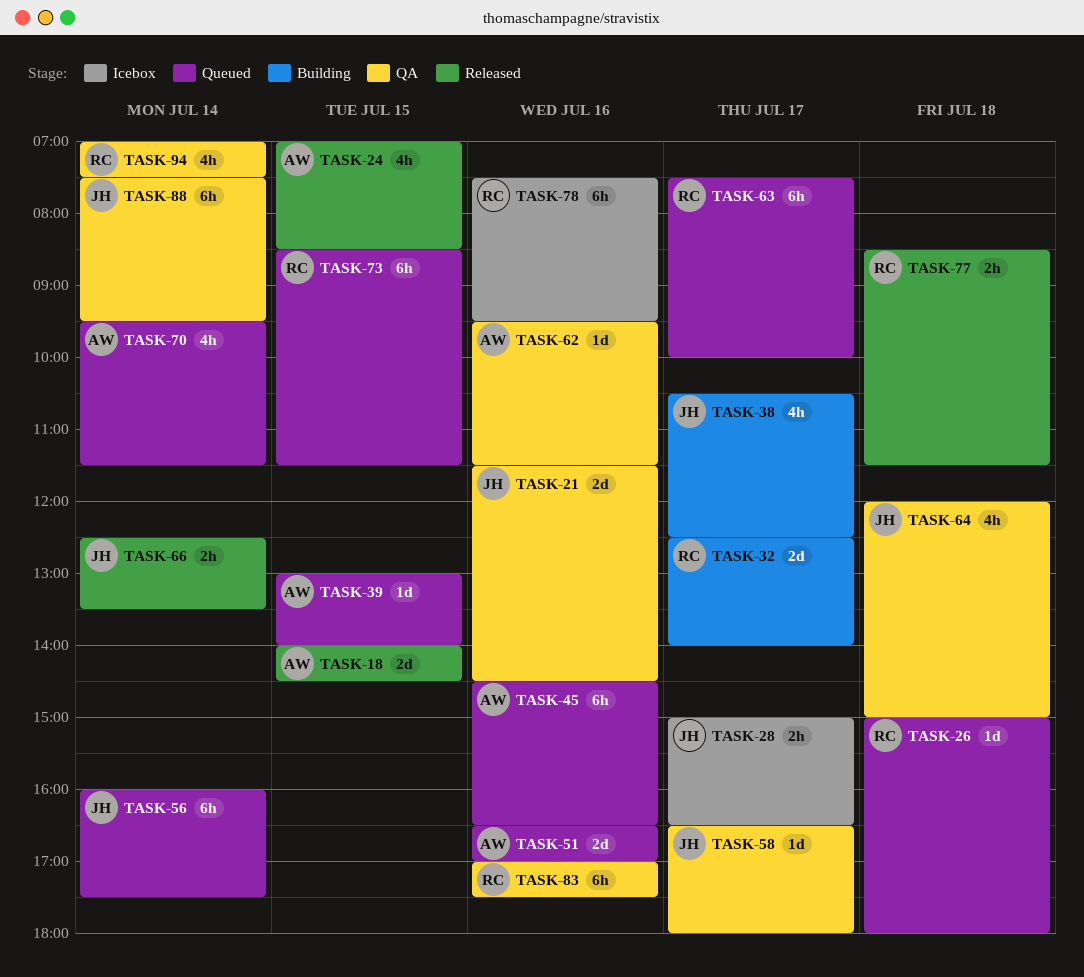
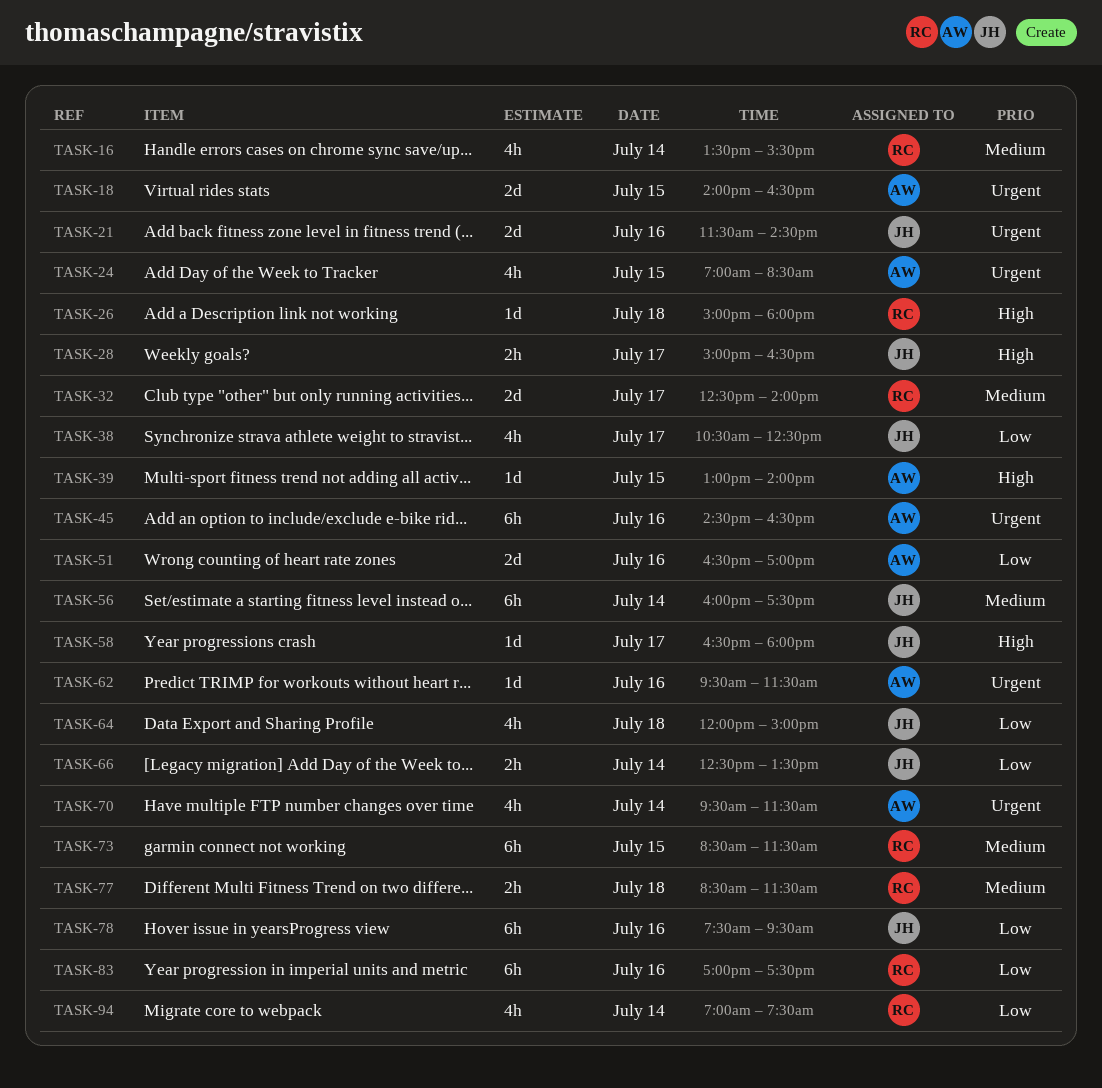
TASK-16: none -> present
TASK-18, ends: 14:30 -> 16:30
TASK-63: present -> none
TASK-78, owner: RC -> JH
TASK-88: present -> none

